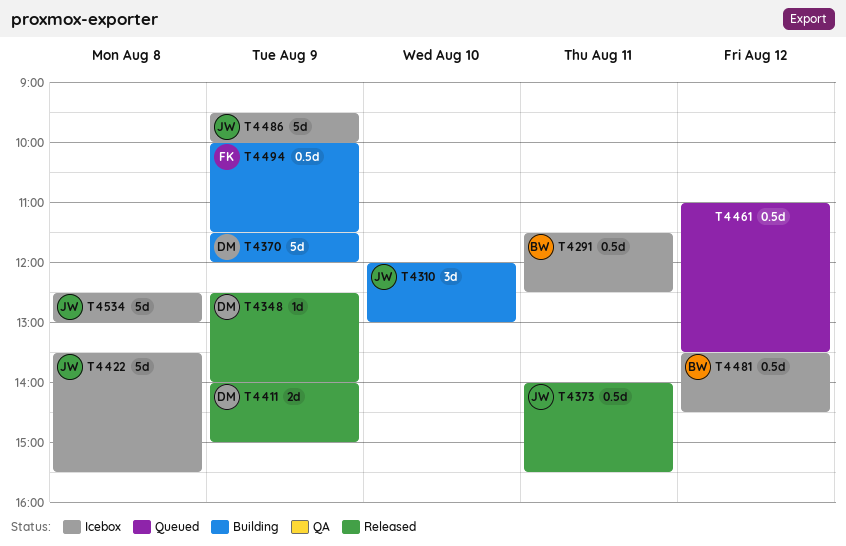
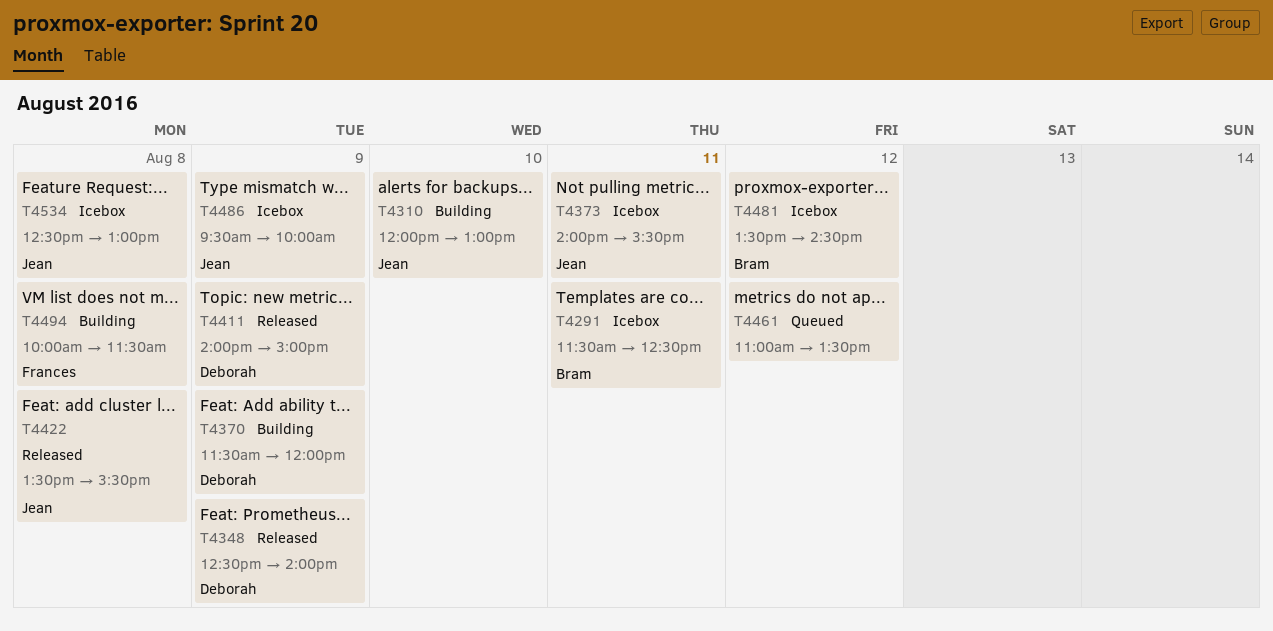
T4373, status: Released -> Icebox
T4422, status: Icebox -> Released
T4494, day: Aug 9 -> Aug 8

